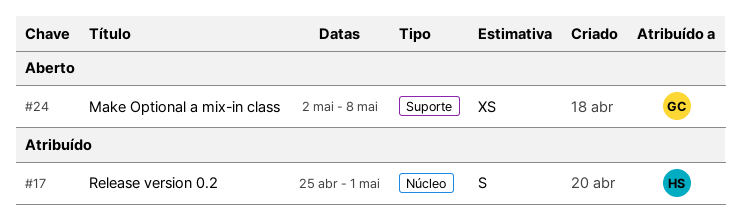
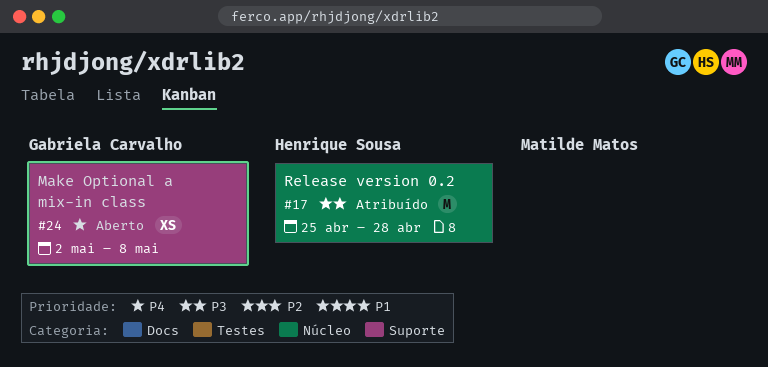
#17, estimate: S -> M
#17, due: May 1 -> Apr 28

